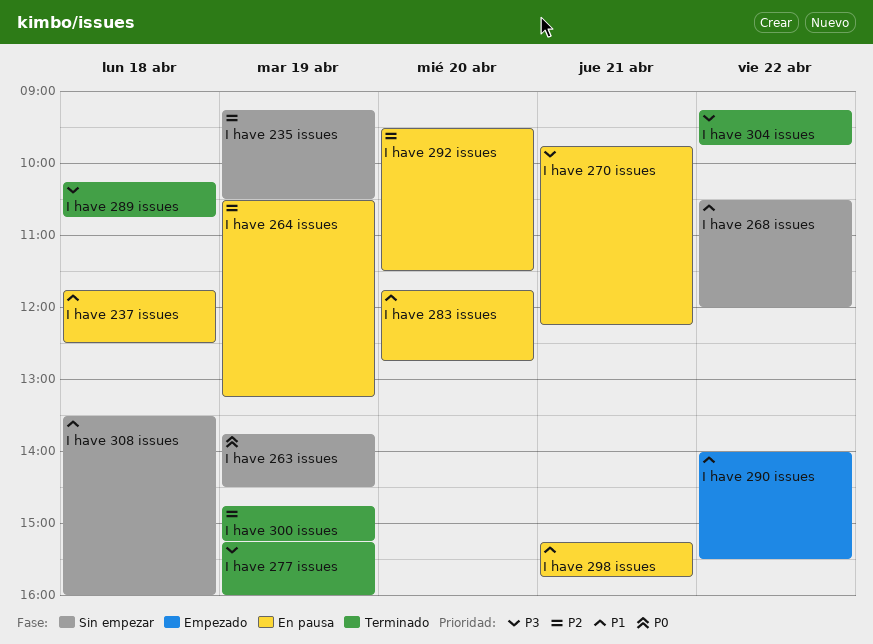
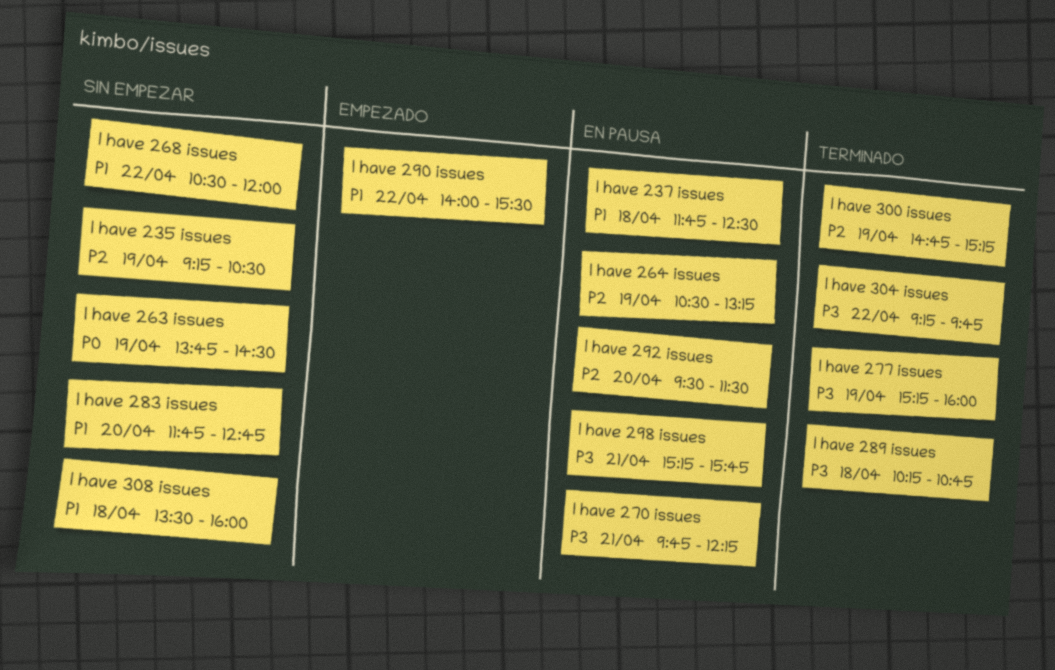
I have 283 issues, status: En pausa -> Sin empezar
I have 298 issues, priority: P1 -> P3

